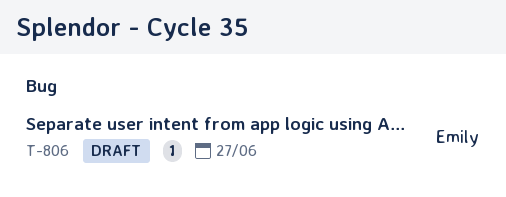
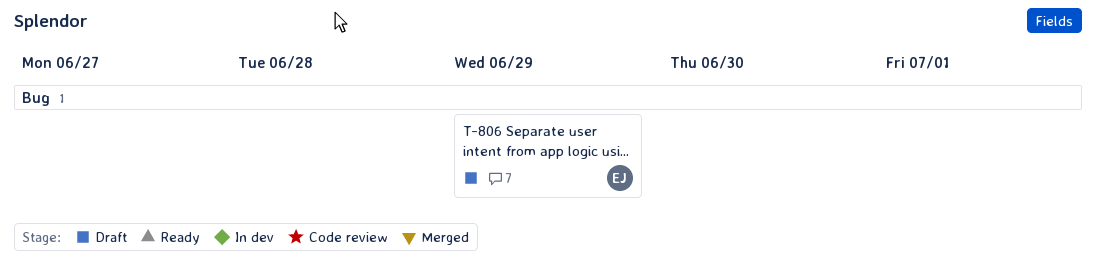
T-806, due: Jun 27 -> Jun 29

